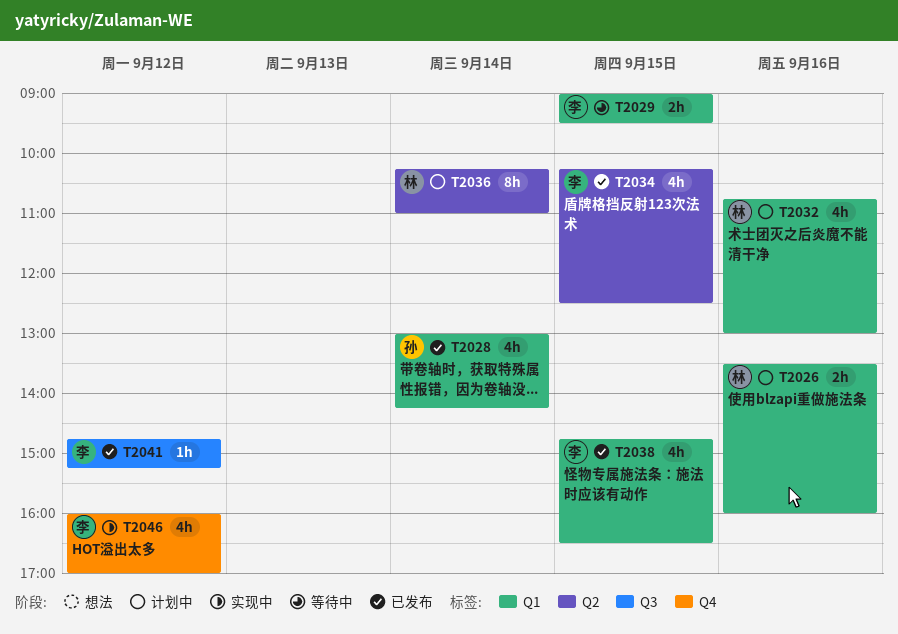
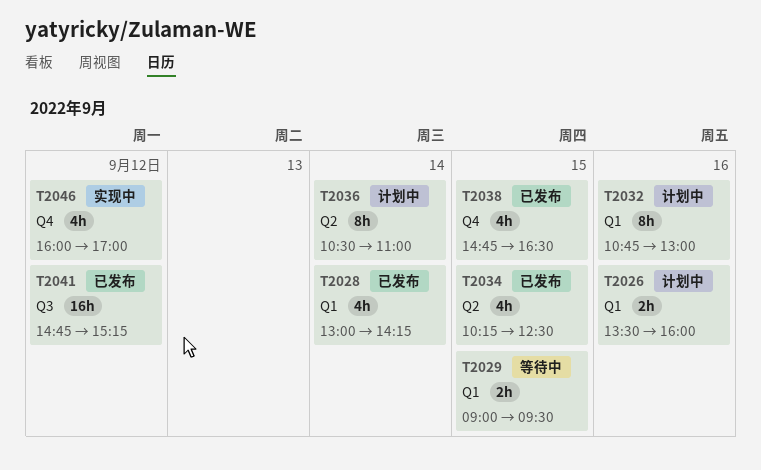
T2032, estimate: 4h -> 8h
T2036, begins: 10:15 -> 10:30
T2038, label: Q1 -> Q4
T2041, estimate: 1h -> 16h

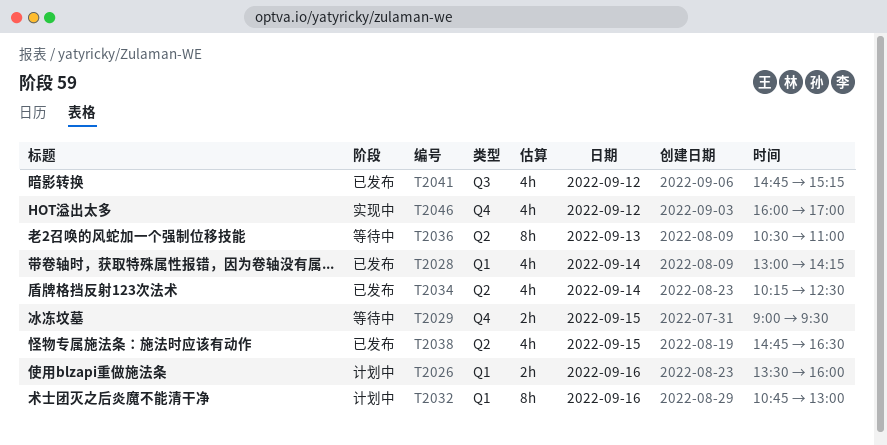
T2029, label: Q1 -> Q4
T2034, day: Sep 15 -> Sep 14
T2036, status: 计划中 -> 等待中
T2036, day: Sep 14 -> Sep 13
T2038, label: Q4 -> Q2
T2041, estimate: 16h -> 4h

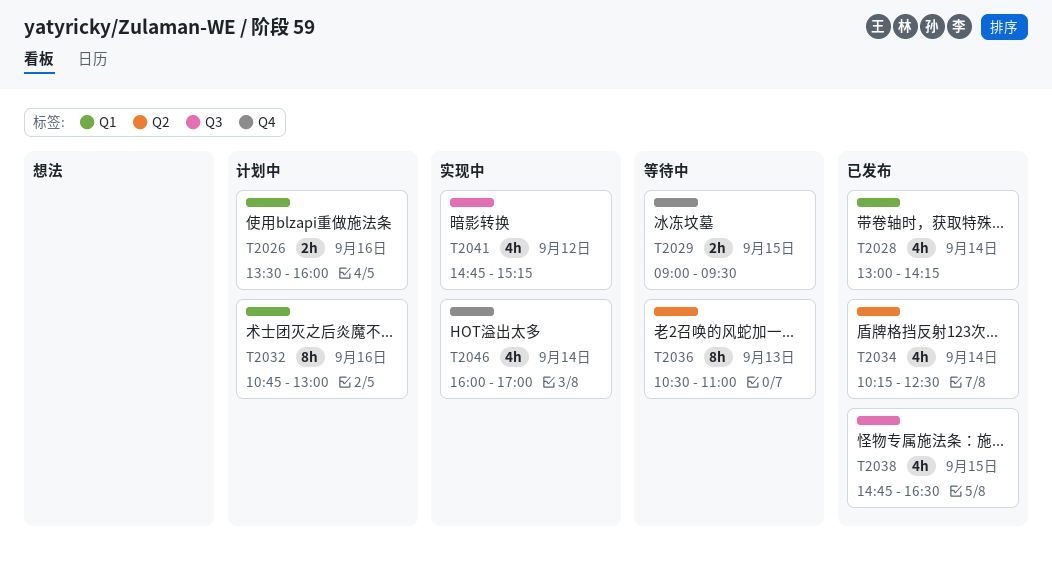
T2038, label: Q2 -> Q3
T2041, status: 已发布 -> 实现中
T2046, day: Sep 12 -> Sep 14

